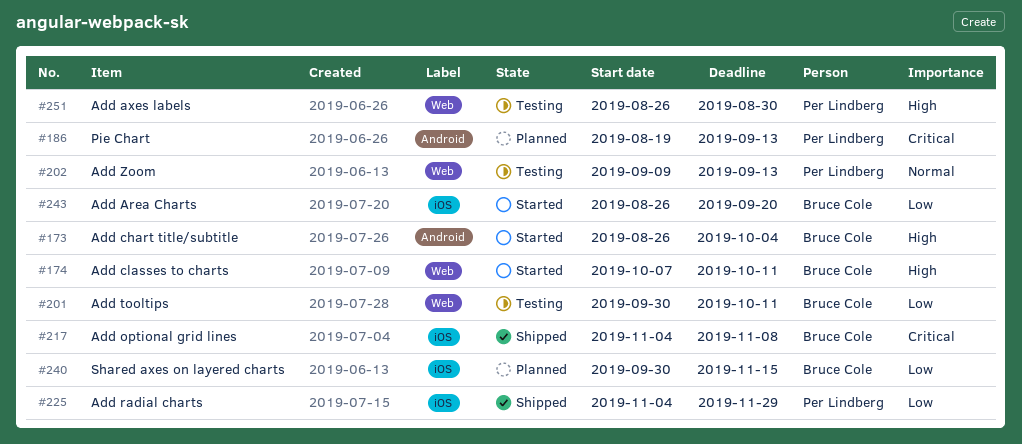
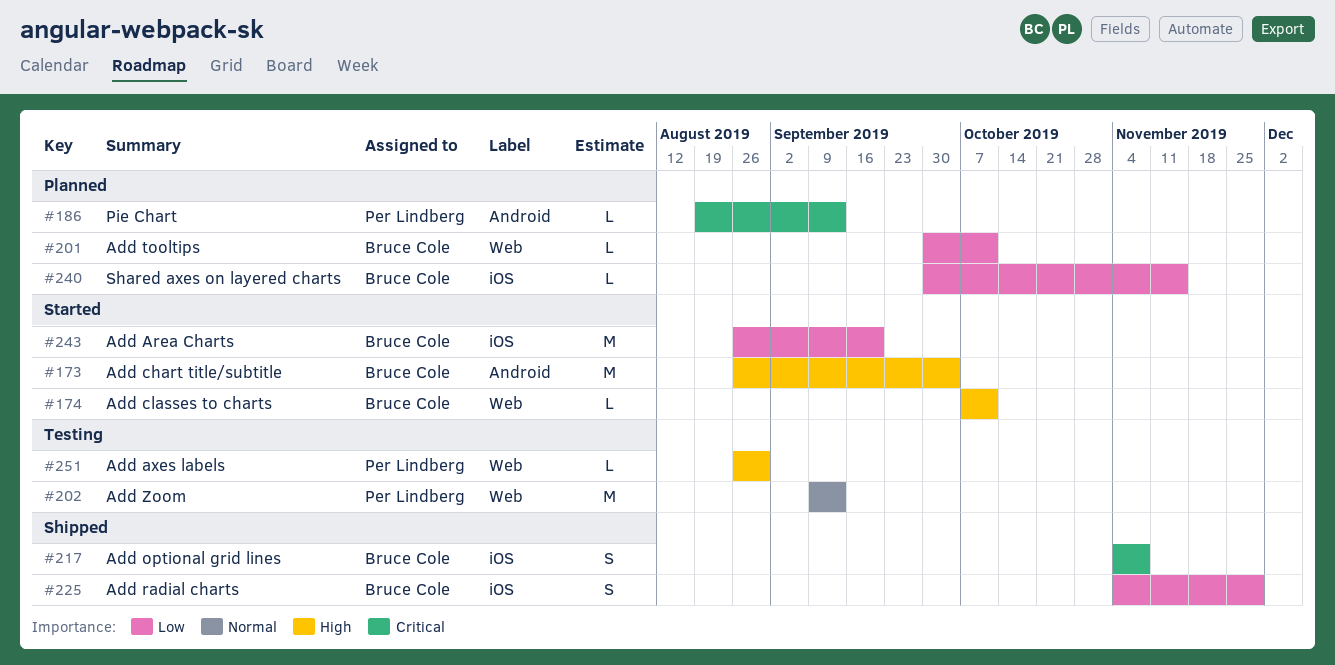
#201, status: Testing -> Planned
#225, owner: Per Lindberg -> Bruce Cole

